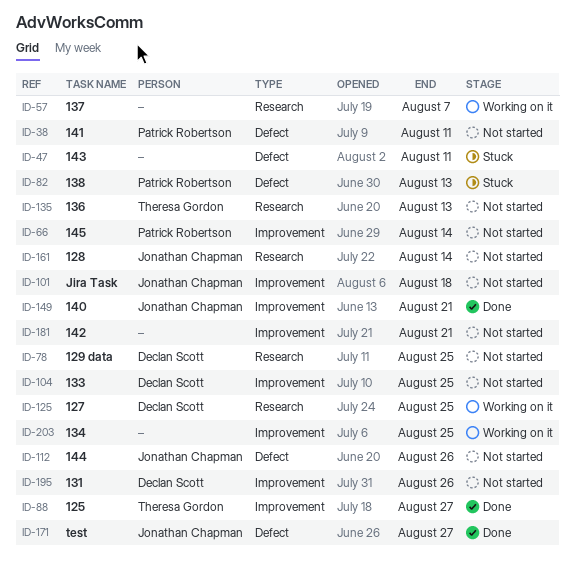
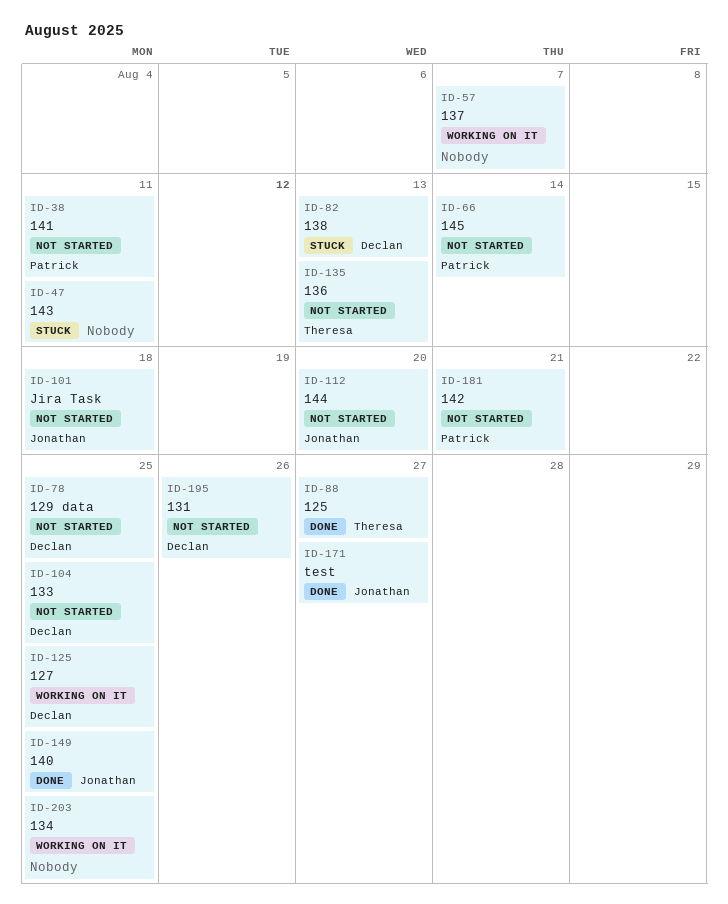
ID-82, owner: Patrick Robertson -> Declan Scott
ID-112, due: Aug 26 -> Aug 20
ID-149, due: Aug 21 -> Aug 25
ID-161: present -> none
ID-181, owner: none -> Patrick Robertson

